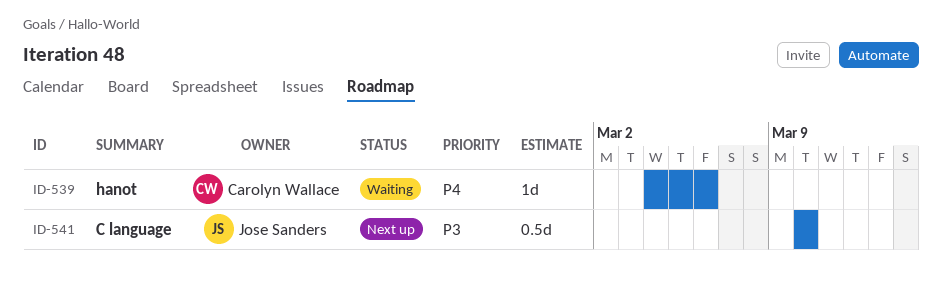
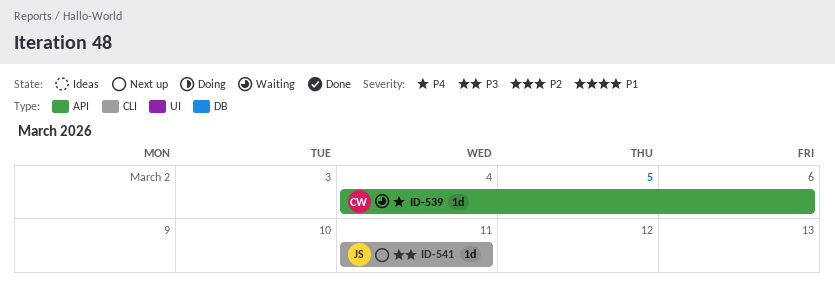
ID-541, estimate: 0.5d -> 1d
ID-541, start: Mar 10 -> Mar 11
ID-541, due: Mar 10 -> Mar 11

